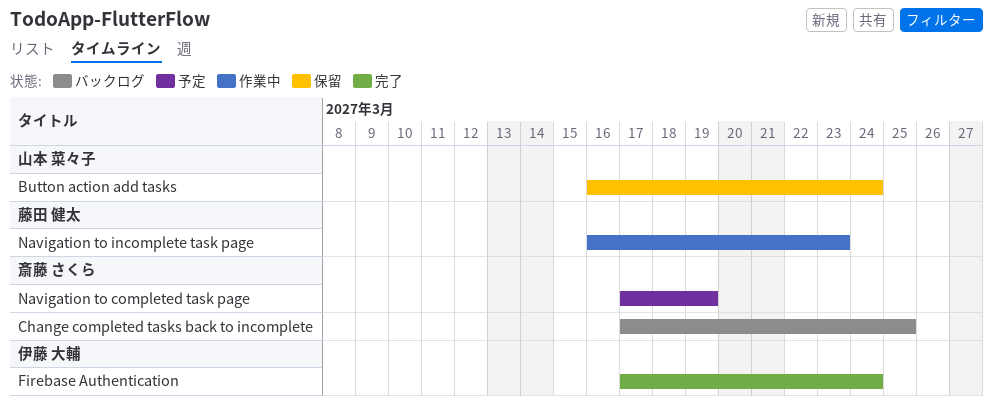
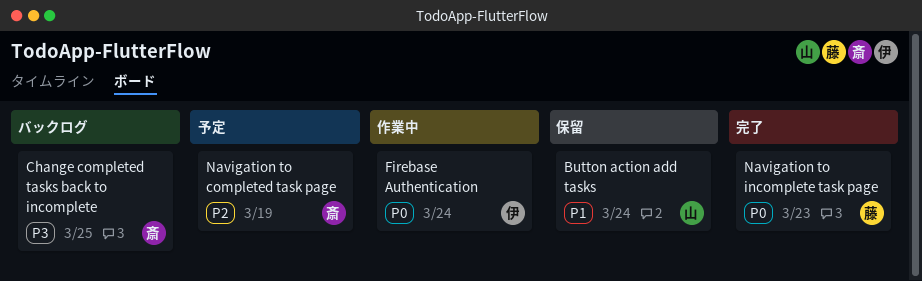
Firebase Authentication, status: 完了 -> 作業中
Navigation to incomplete task page, status: 作業中 -> 完了

